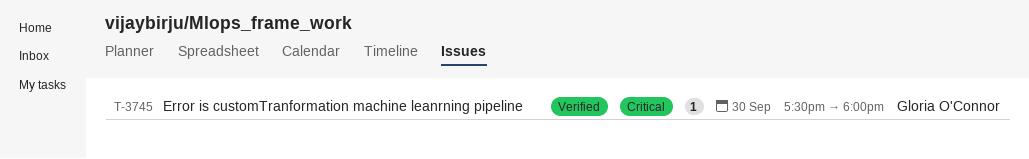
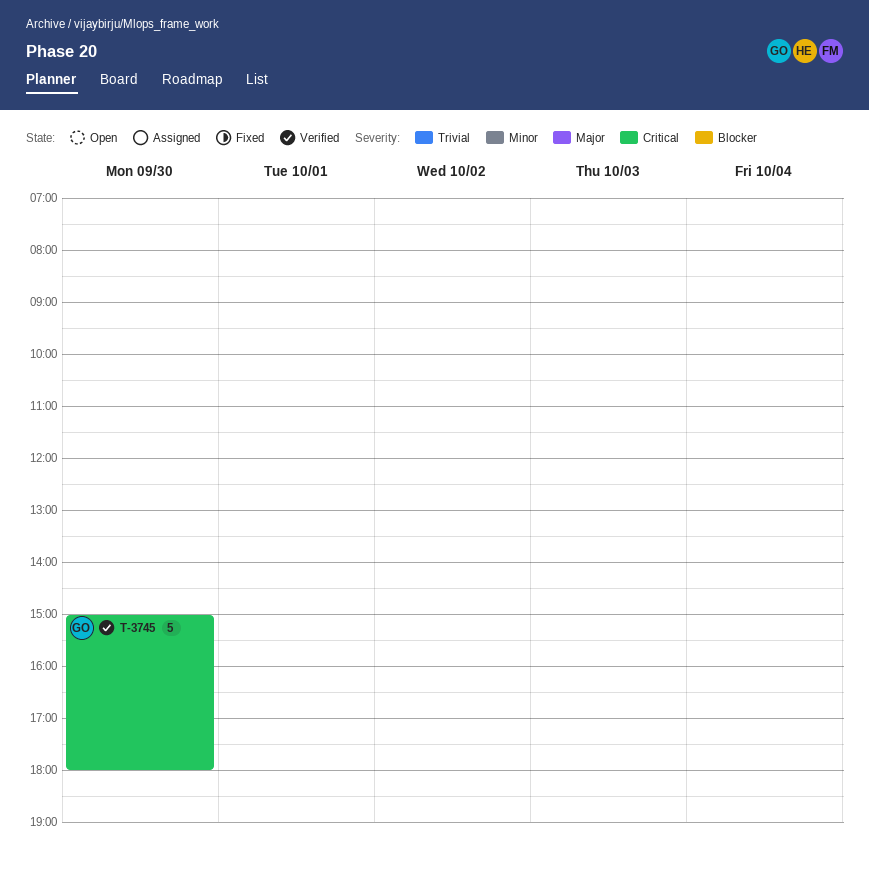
T-3745, estimate: 1 -> 5
T-3745, begins: 17:30 -> 15:00

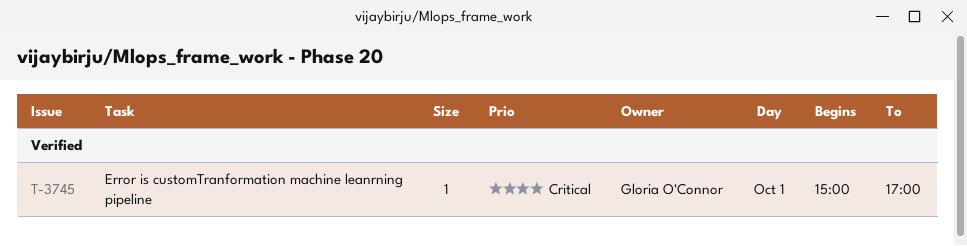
T-3745, estimate: 5 -> 1
T-3745, day: Sep 30 -> Oct 1
T-3745, ends: 18:00 -> 17:00

